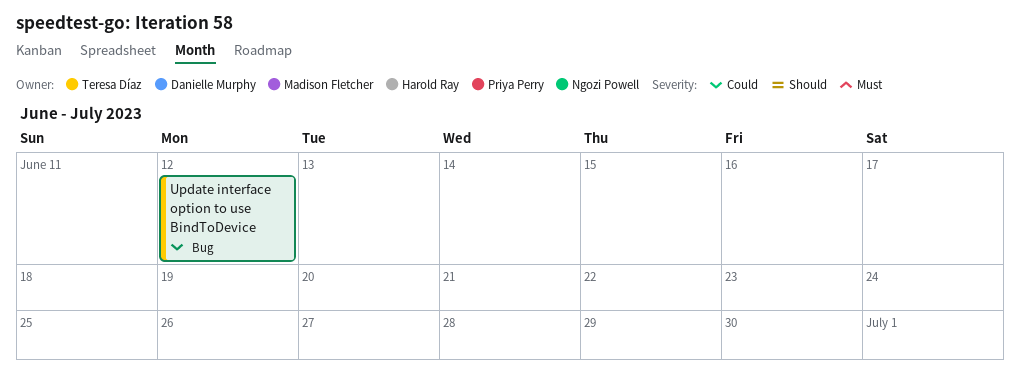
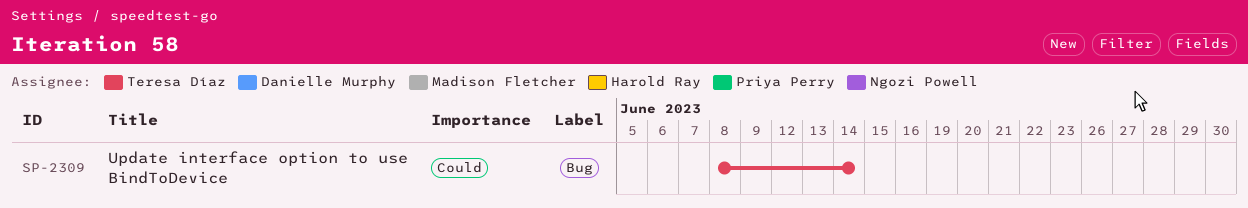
Update interface option to use BindToDevice, due: Jun 12 -> Jun 14

